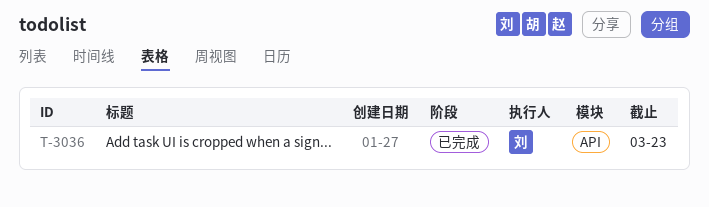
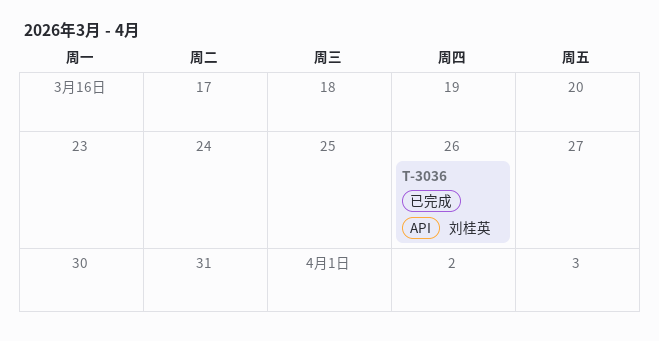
T-3036, due: Mar 23 -> Mar 26

